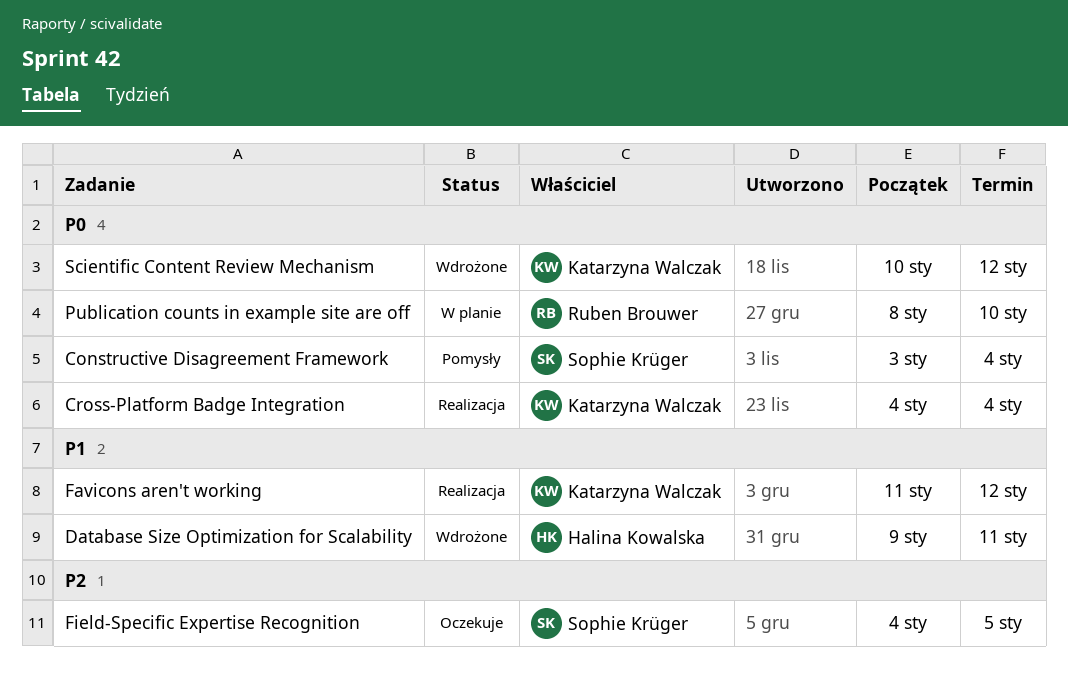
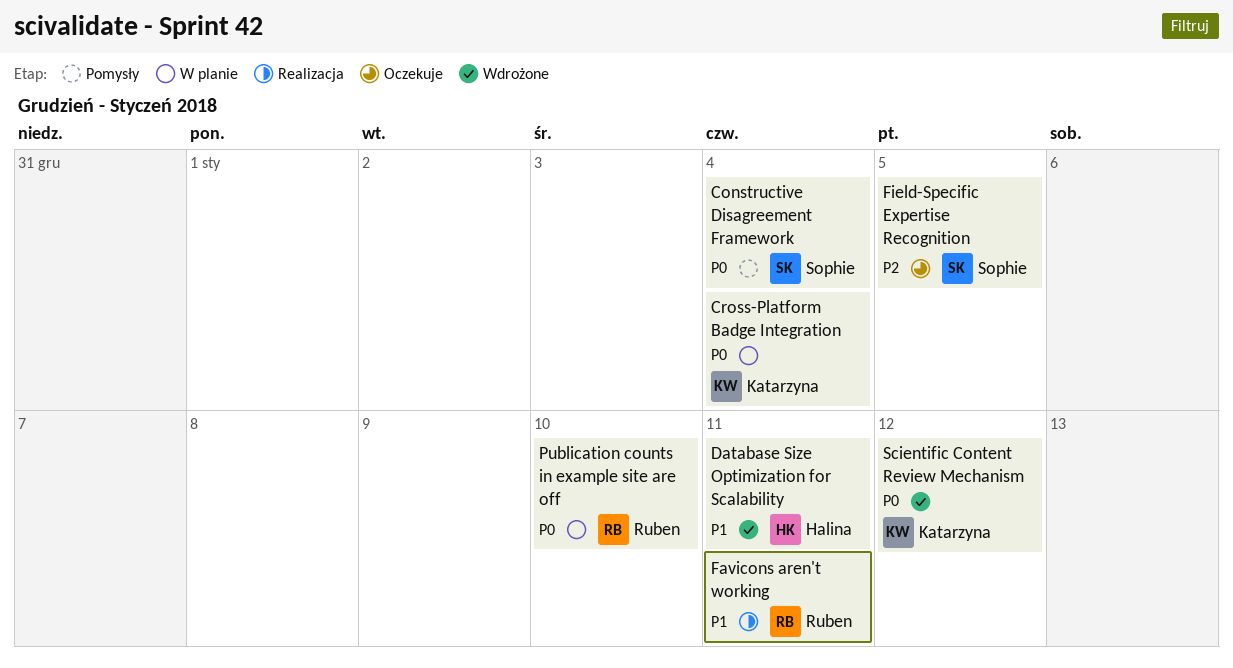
Cross-Platform Badge Integration, status: Realizacja -> W planie
Favicons aren't working, owner: Katarzyna Walczak -> Ruben Brouwer
Favicons aren't working, due: Jan 12 -> Jan 11

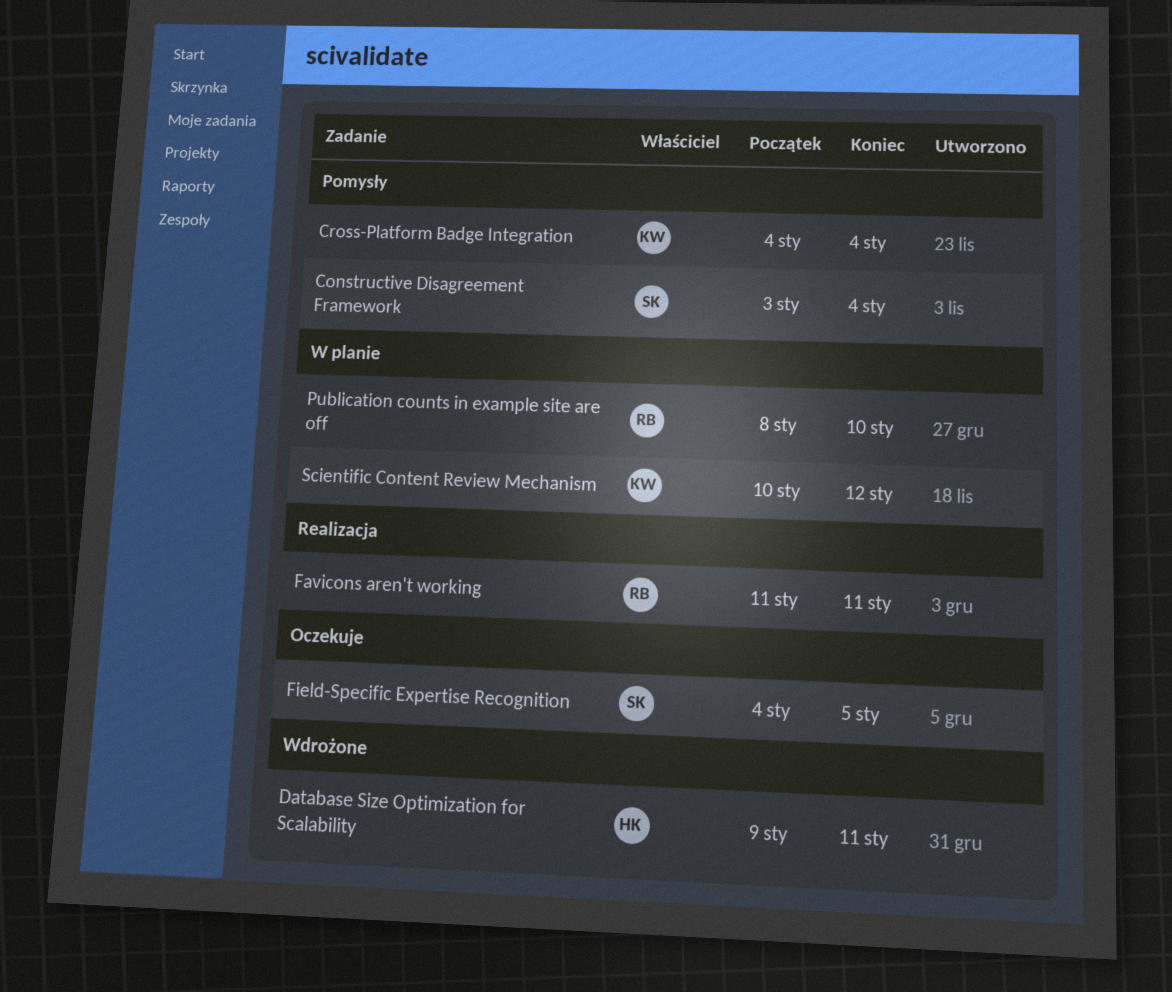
Cross-Platform Badge Integration, status: W planie -> Pomysły
Scientific Content Review Mechanism, status: Wdrożone -> W planie

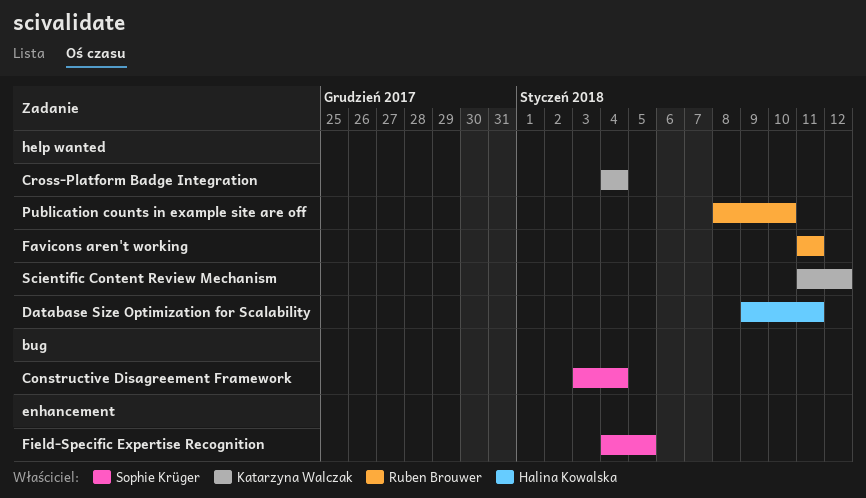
Scientific Content Review Mechanism, start: Jan 10 -> Jan 11

